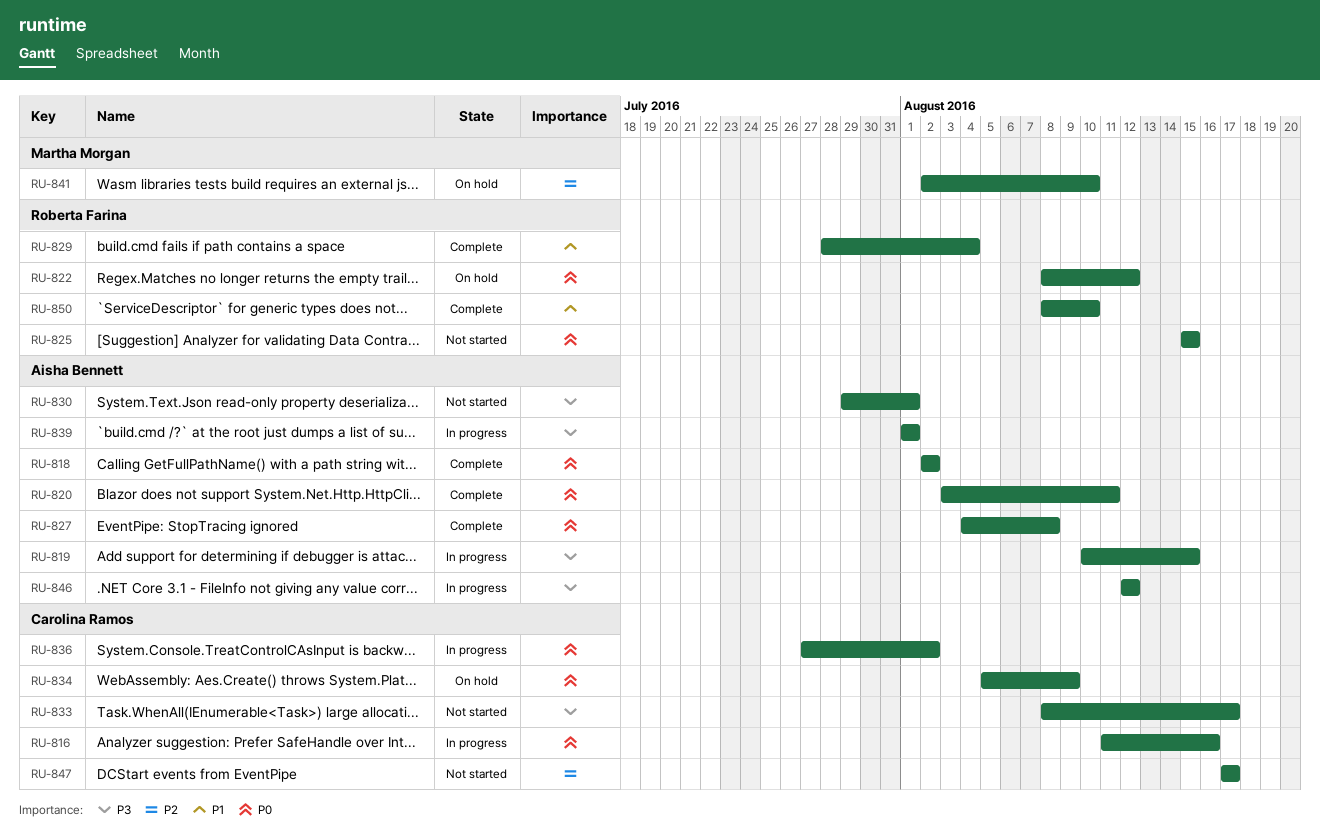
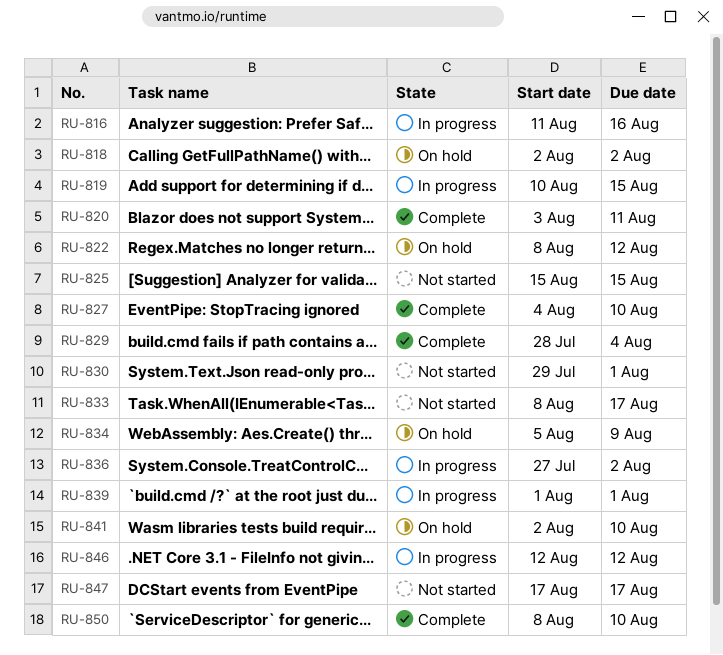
RU-818, status: Complete -> On hold
RU-827, due: Aug 8 -> Aug 10

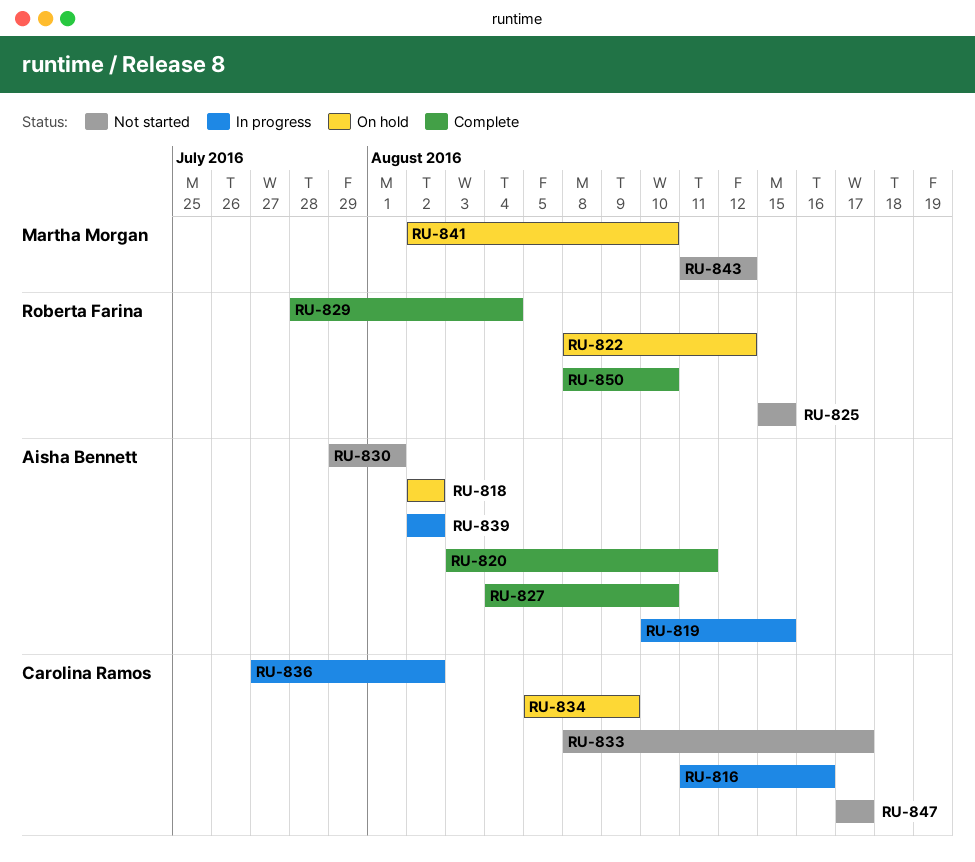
RU-839, start: Aug 1 -> Aug 2
RU-839, due: Aug 1 -> Aug 2
RU-843: none -> present
RU-846: present -> none

